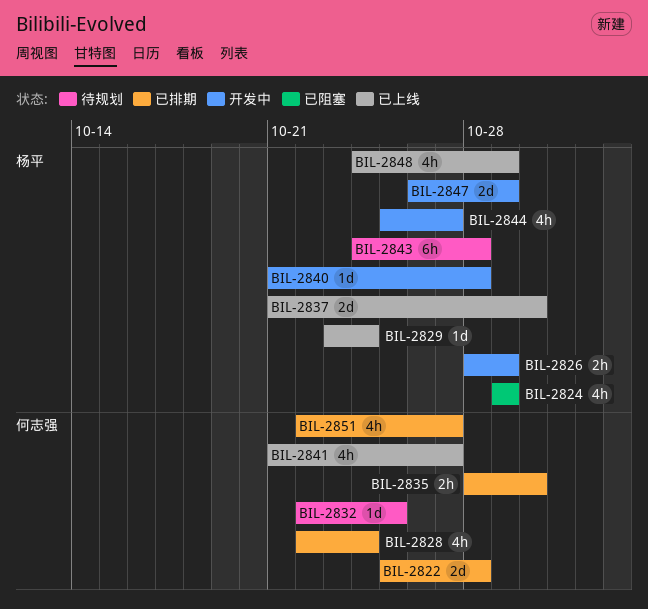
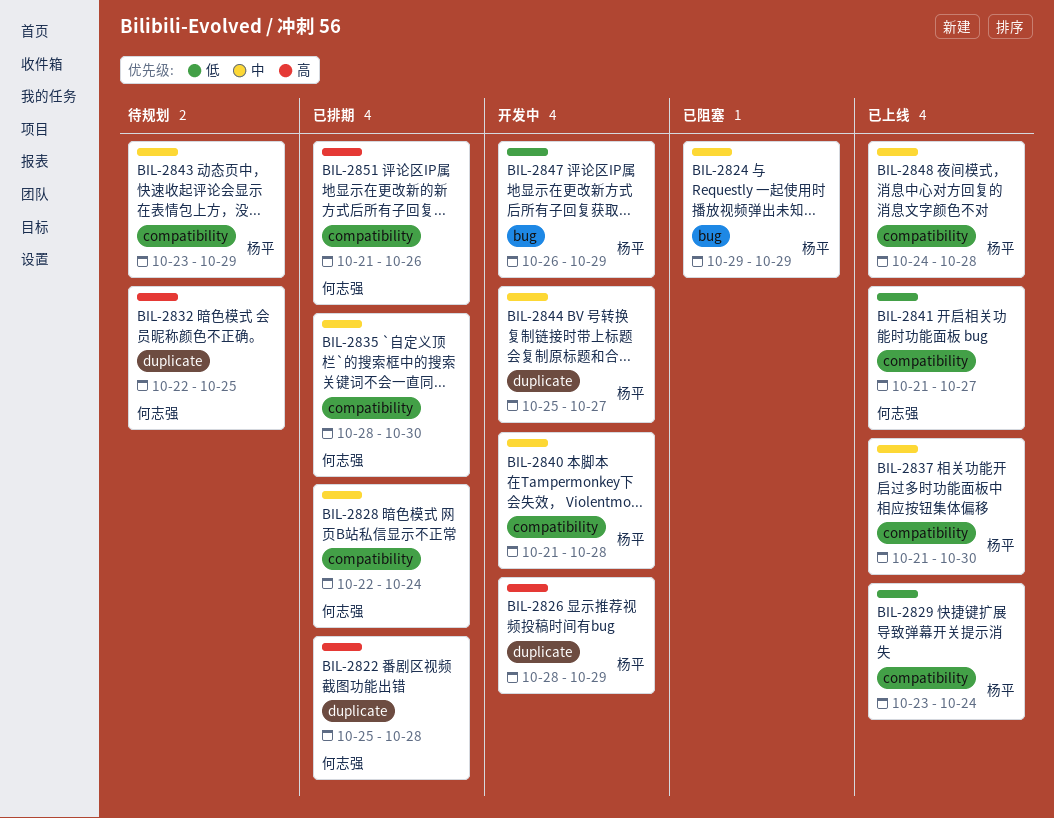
BIL-2843, start: Oct 24 -> Oct 23
BIL-2843, due: Oct 28 -> Oct 29
BIL-2848, due: Oct 29 -> Oct 28
BIL-2851, start: Oct 22 -> Oct 21
BIL-2851, due: Oct 27 -> Oct 26

